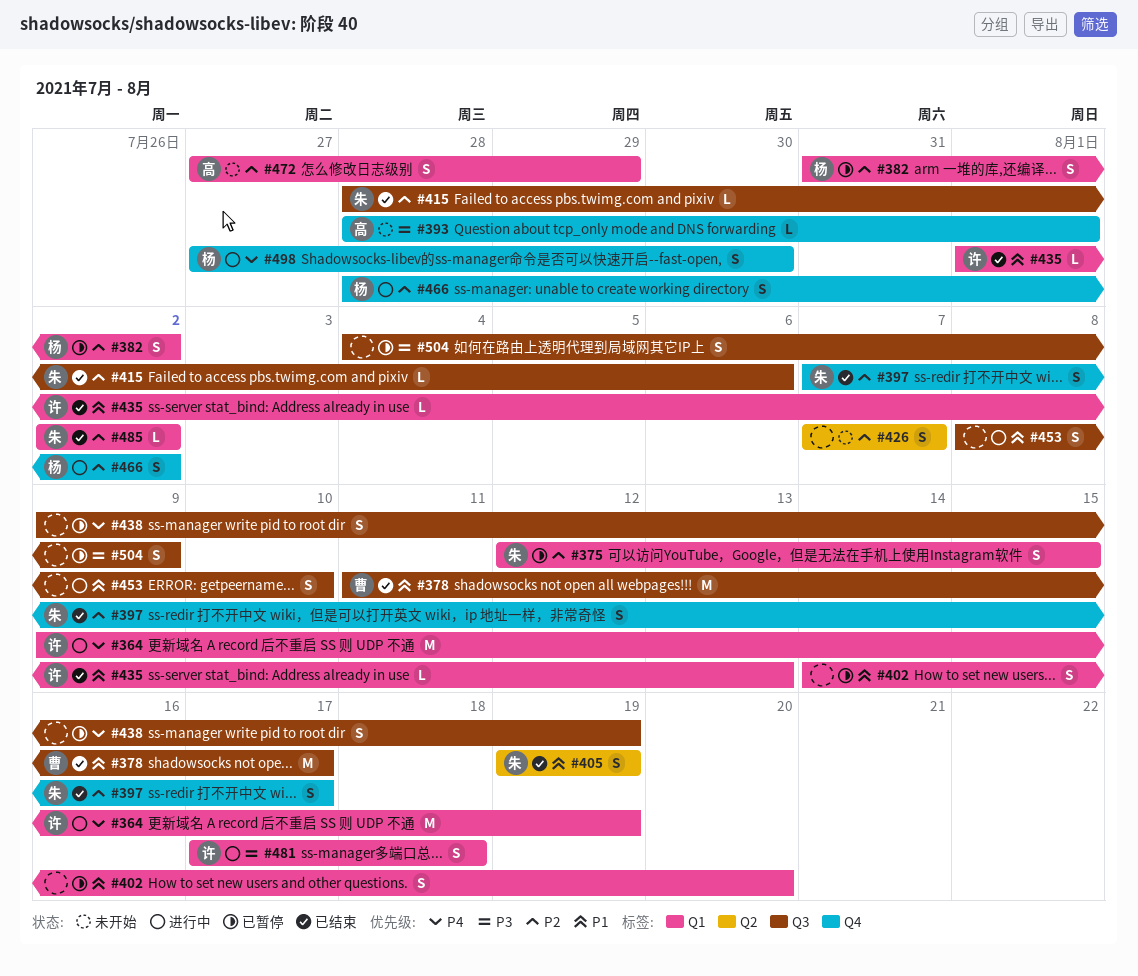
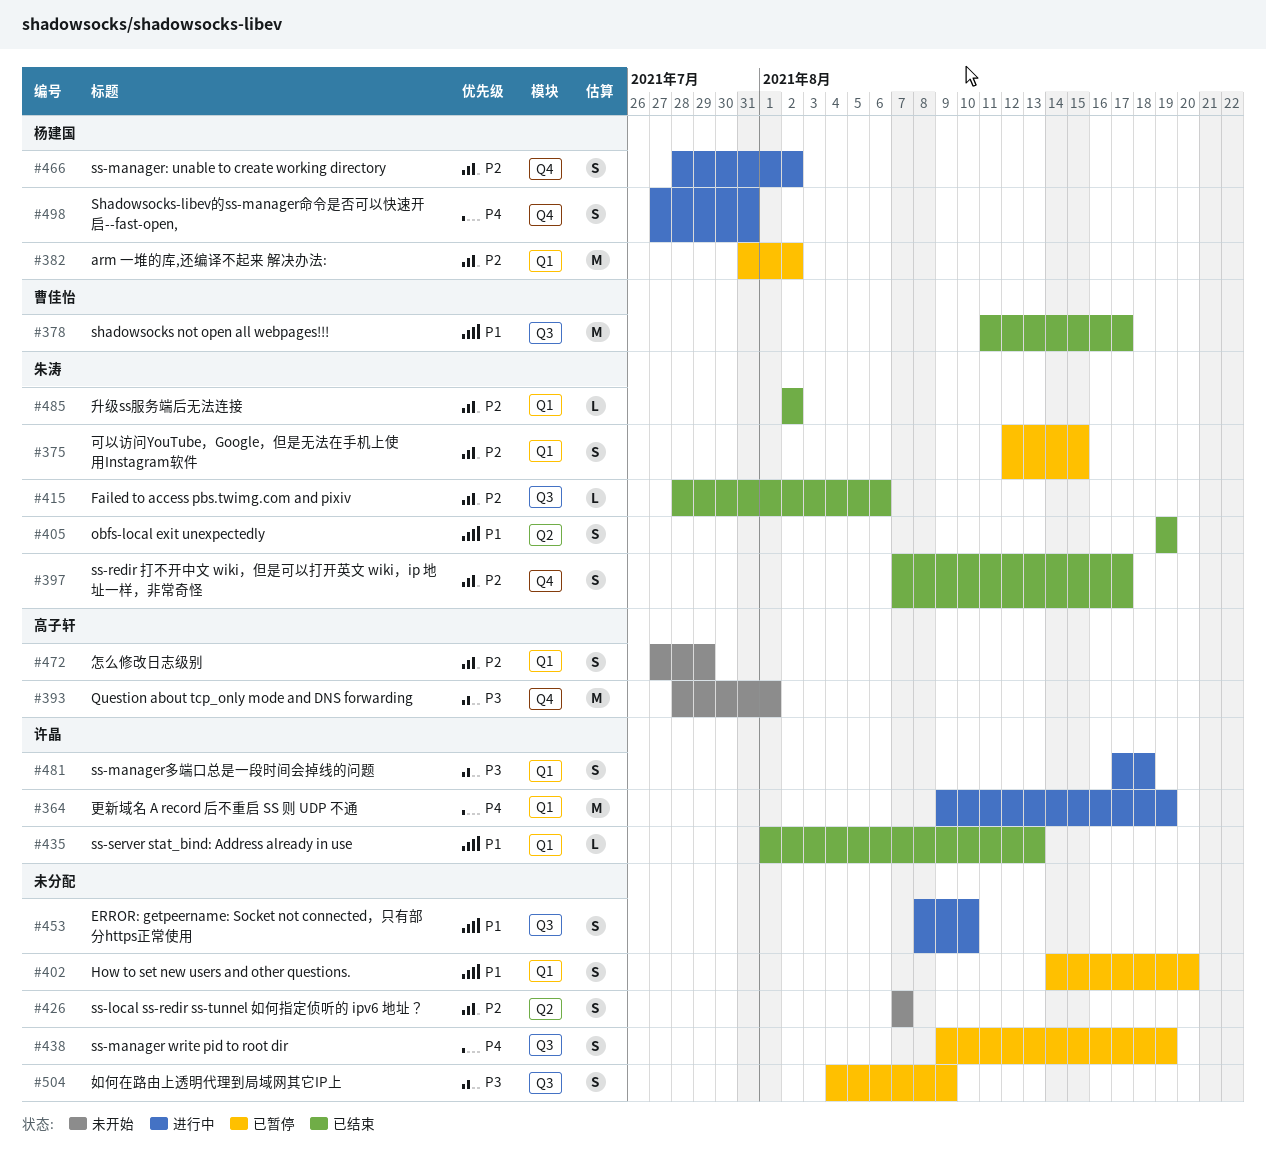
#382, estimate: S -> M
#393, estimate: L -> M
#498, due: Jul 30 -> Jul 31

